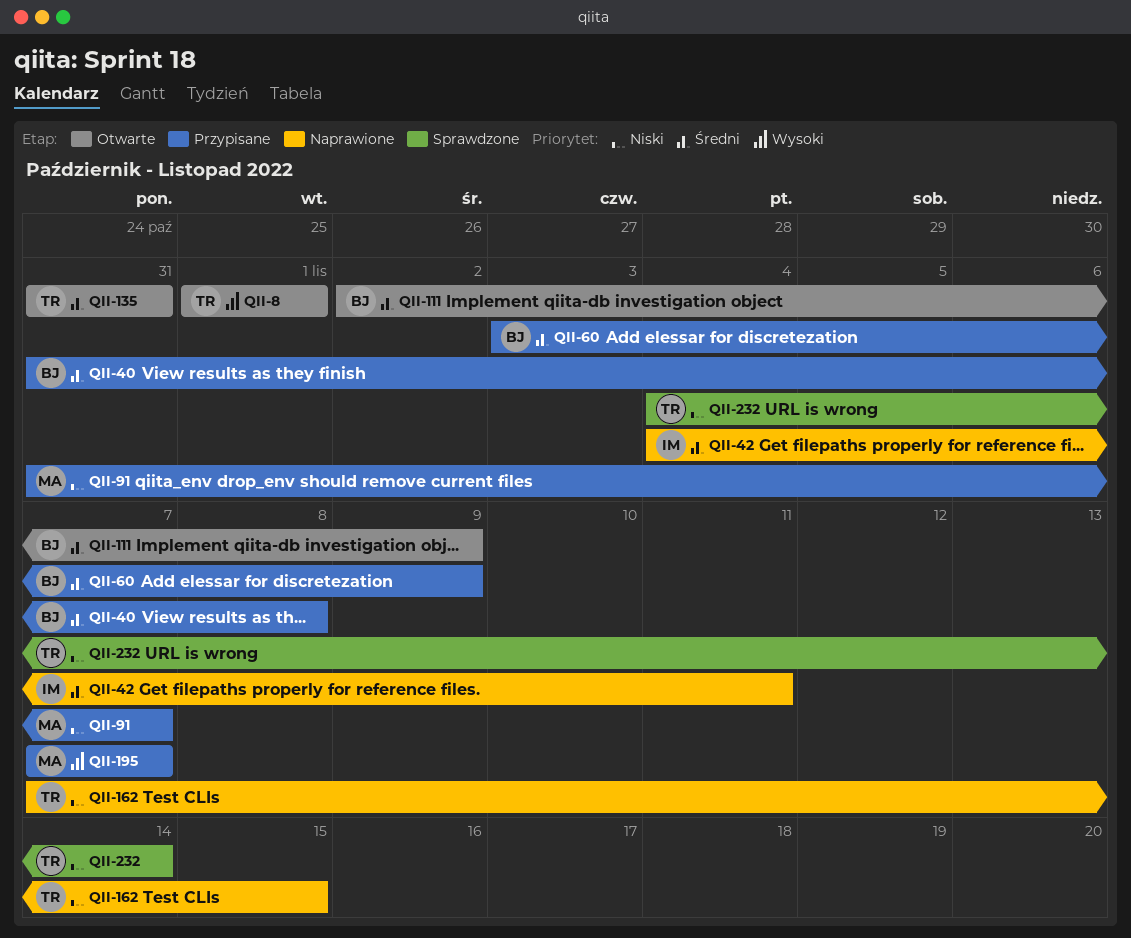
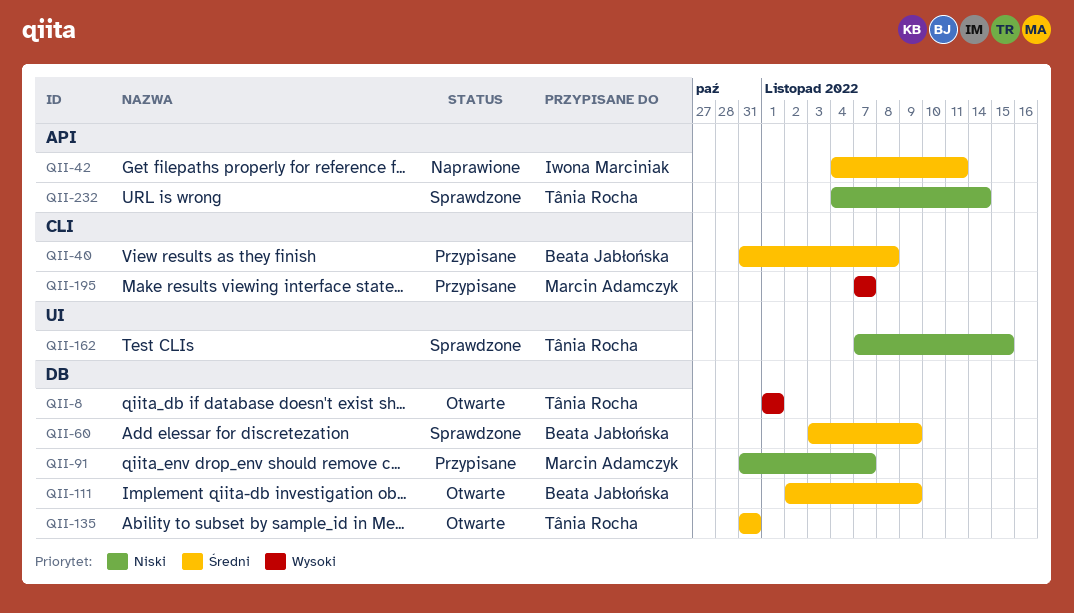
QII-60, status: Przypisane -> Sprawdzone
QII-162, status: Naprawione -> Sprawdzone

